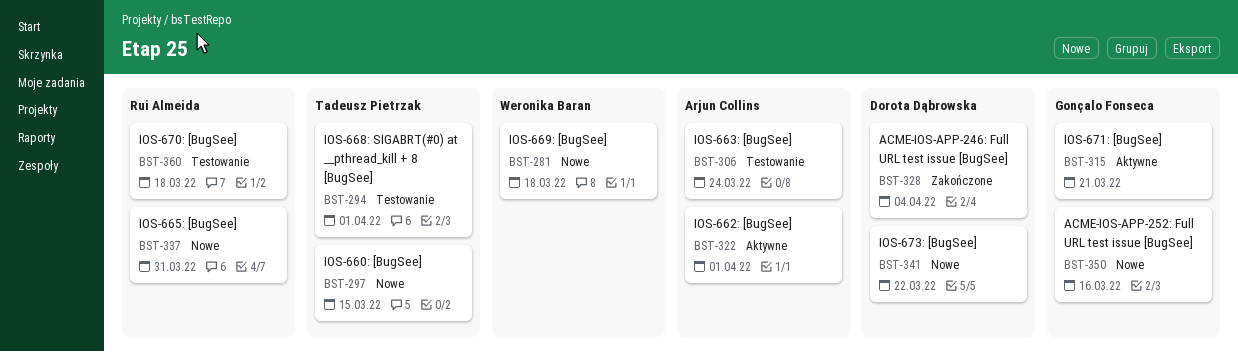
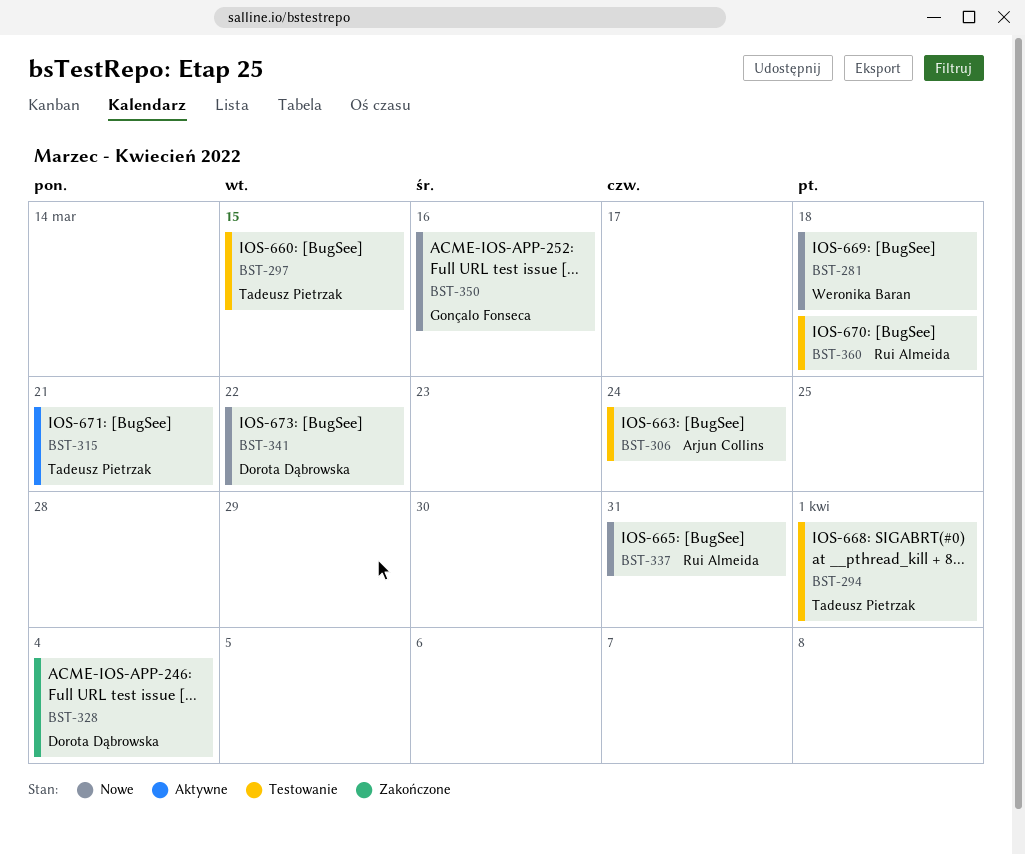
BST-297, status: Nowe -> Testowanie
BST-315, owner: Gonçalo Fonseca -> Tadeusz Pietrzak
BST-322: present -> none

